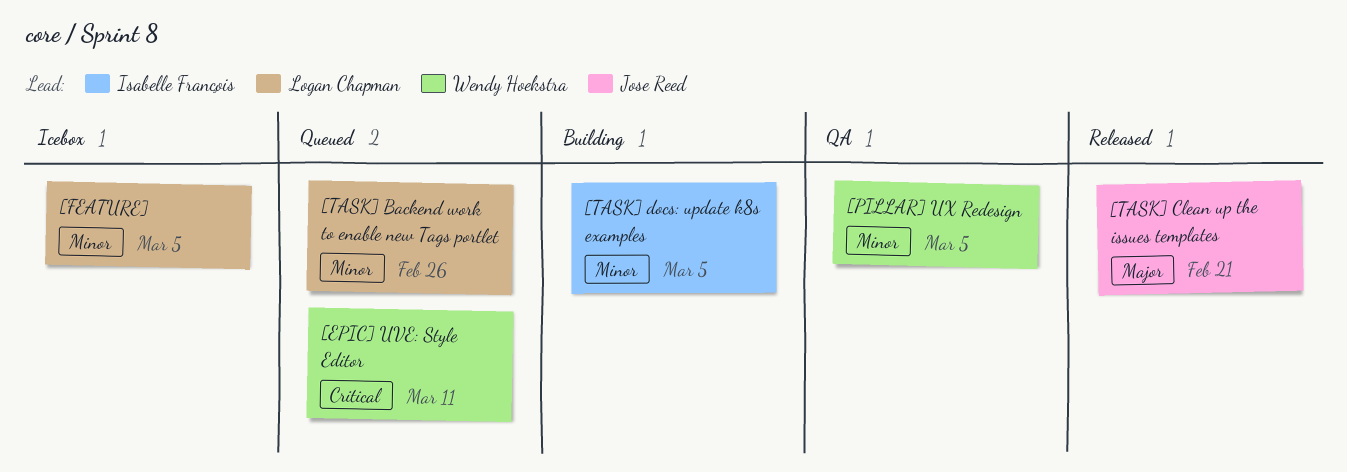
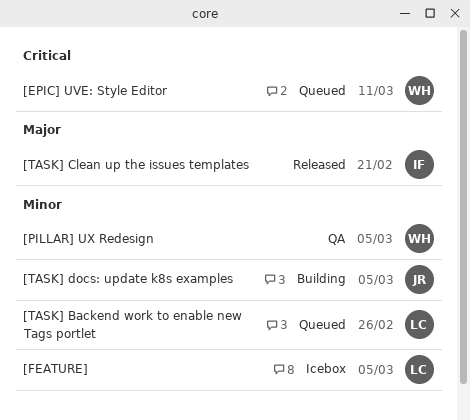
[TASK] Clean up the issues templates, owner: Jose Reed -> Isabelle François
[TASK] docs: update k8s examples, owner: Isabelle François -> Jose Reed

